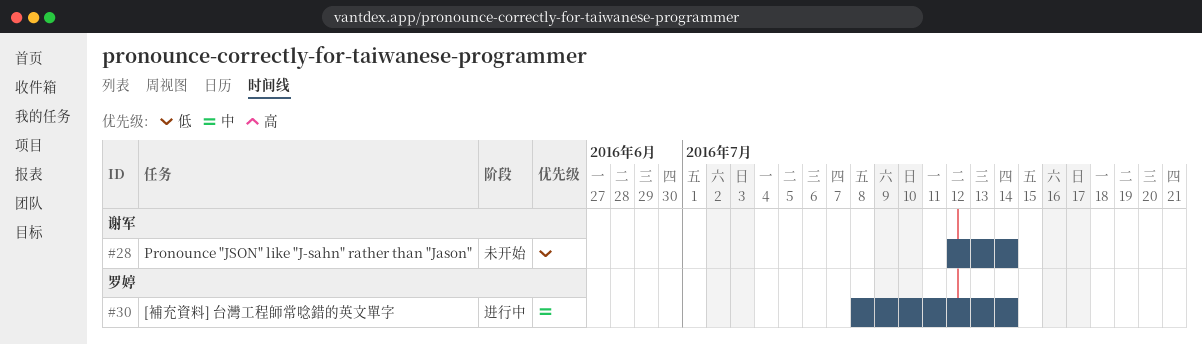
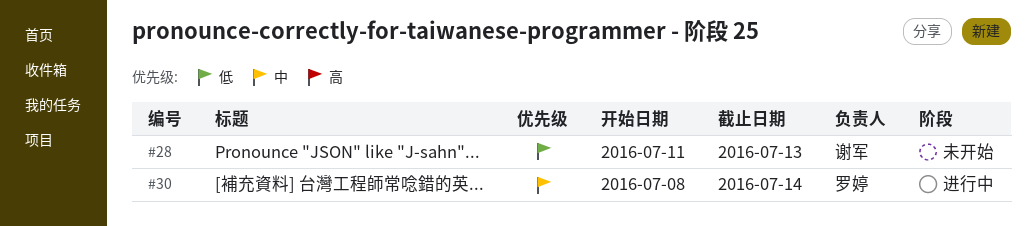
#28, start: Jul 12 -> Jul 11
#28, due: Jul 14 -> Jul 13

